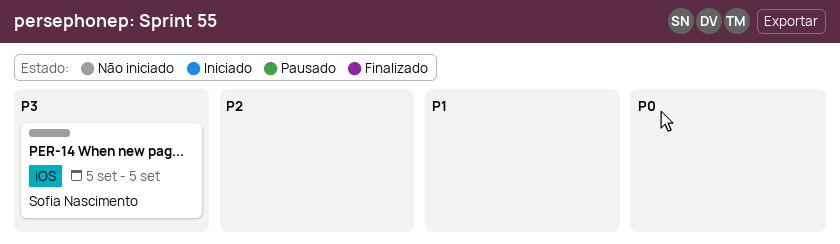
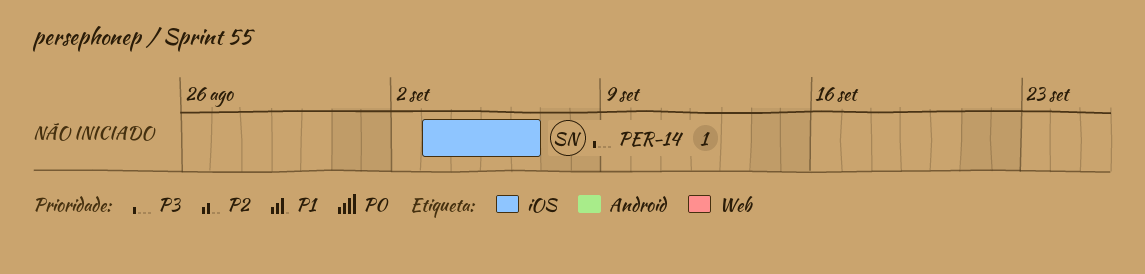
PER-14, start: Sep 5 -> Sep 3
PER-14, due: Sep 5 -> Sep 6

